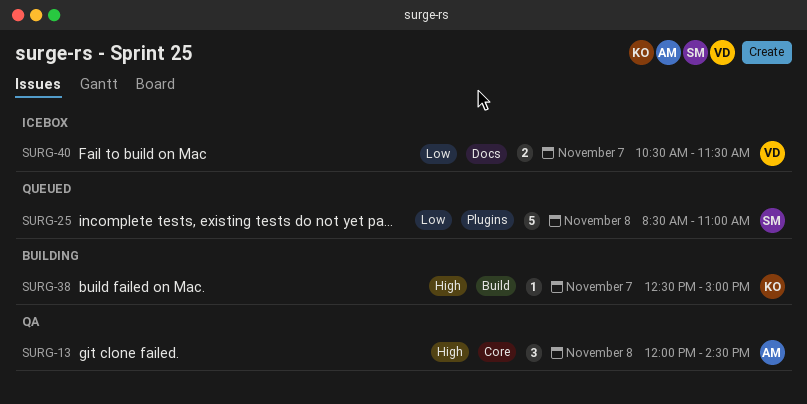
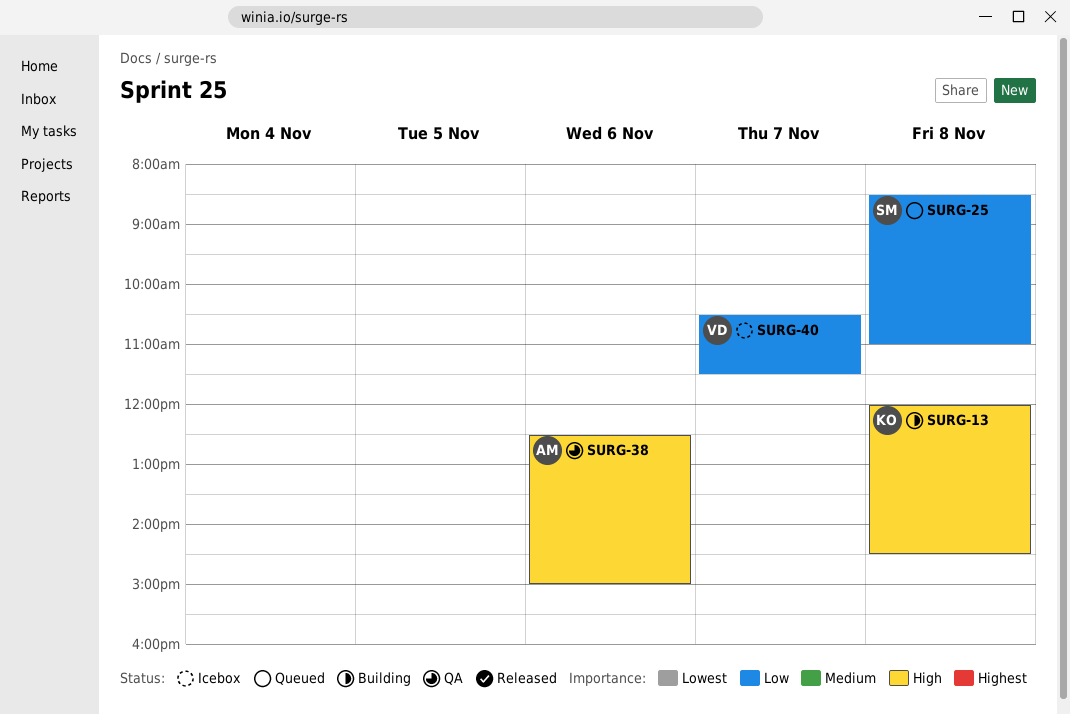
SURG-13, status: QA -> Building
SURG-13, owner: AM -> KO
SURG-38, status: Building -> QA
SURG-38, owner: KO -> AM
SURG-38, day: Nov 7 -> Nov 6

